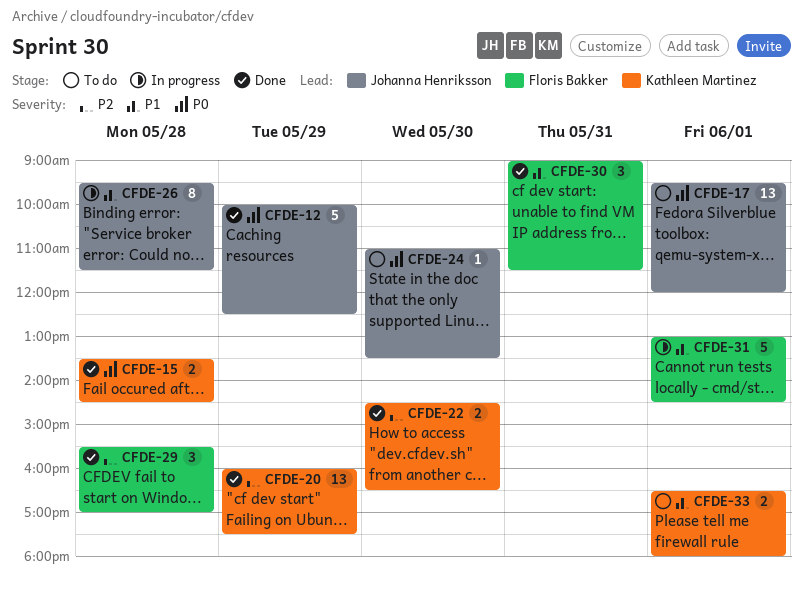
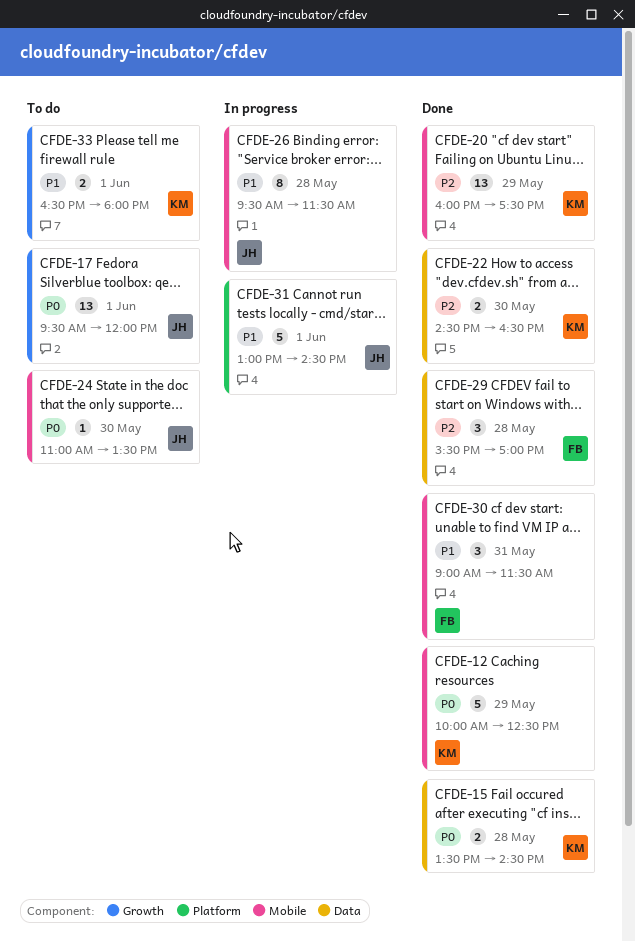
CFDE-12, owner: Johanna Henriksson -> Kathleen Martinez
CFDE-31, owner: Floris Bakker -> Johanna Henriksson

